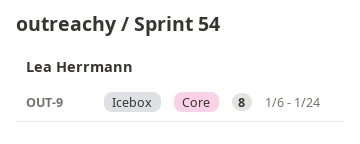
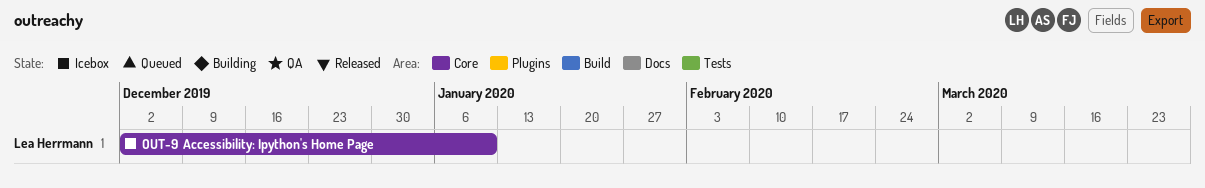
OUT-9, start: Jan 6 -> Dec 2
OUT-9, due: Jan 24 -> Jan 10

